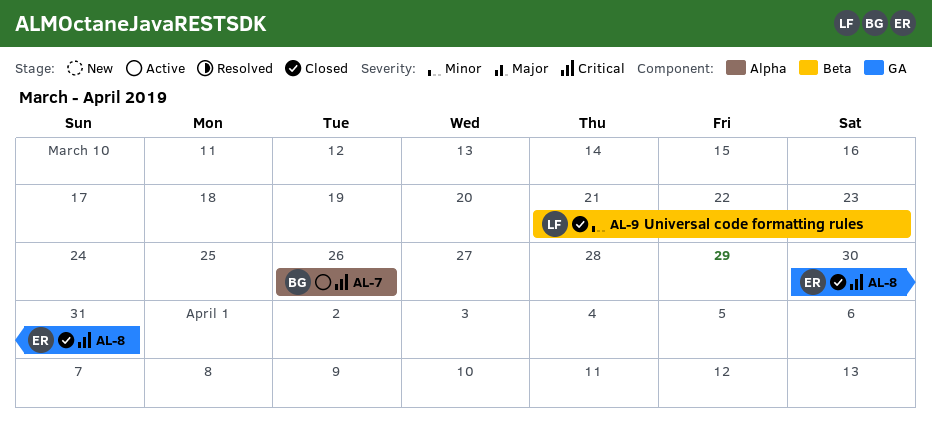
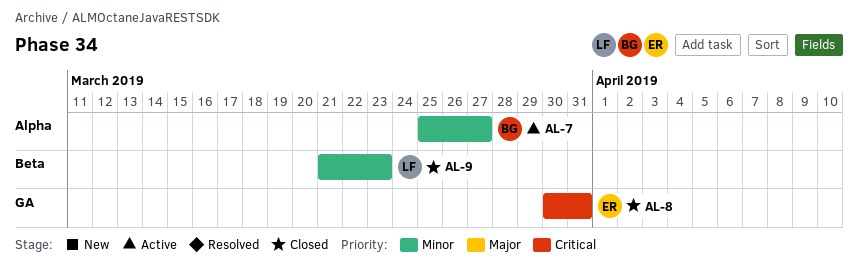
AL-7, priority: Critical -> Minor
AL-7, start: Mar 26 -> Mar 25
AL-7, due: Mar 26 -> Mar 27

